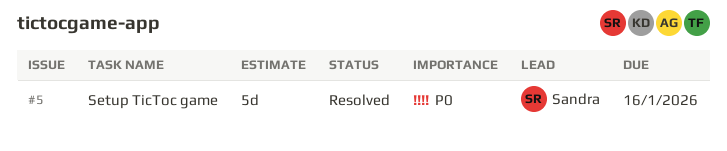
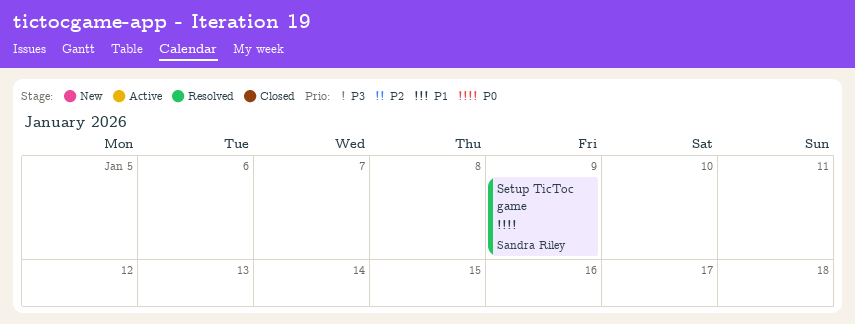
Setup TicToc game, due: Jan 16 -> Jan 9

